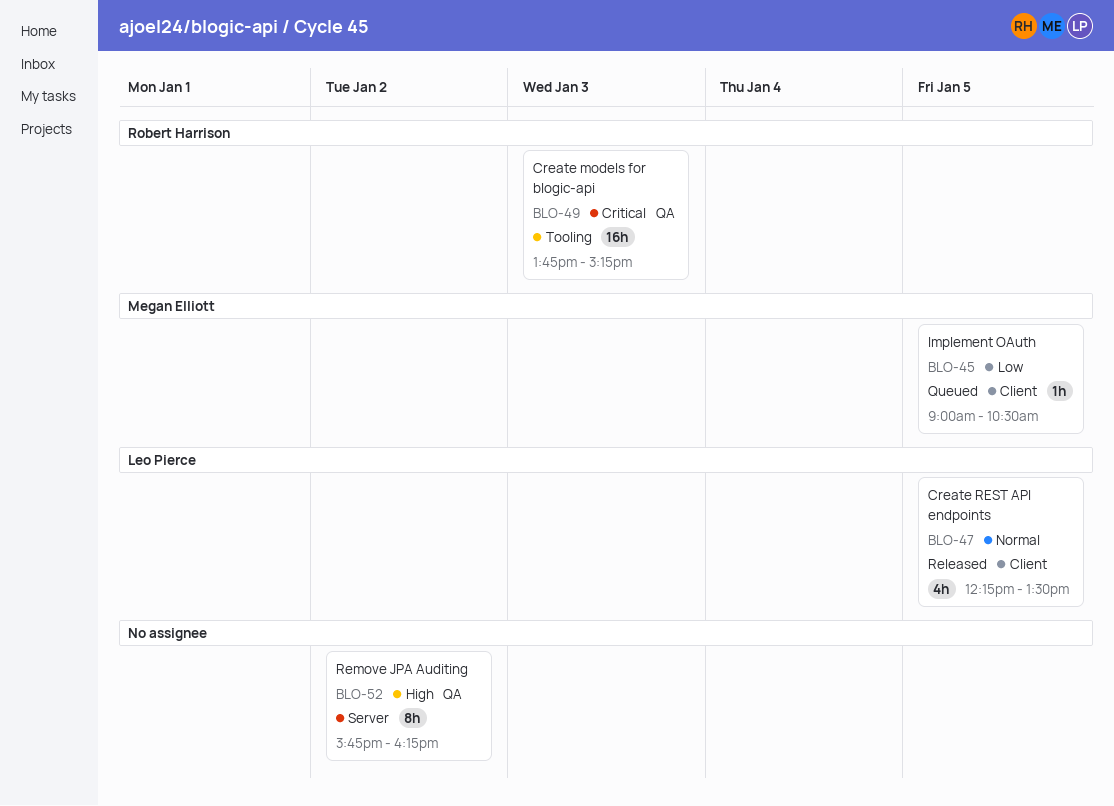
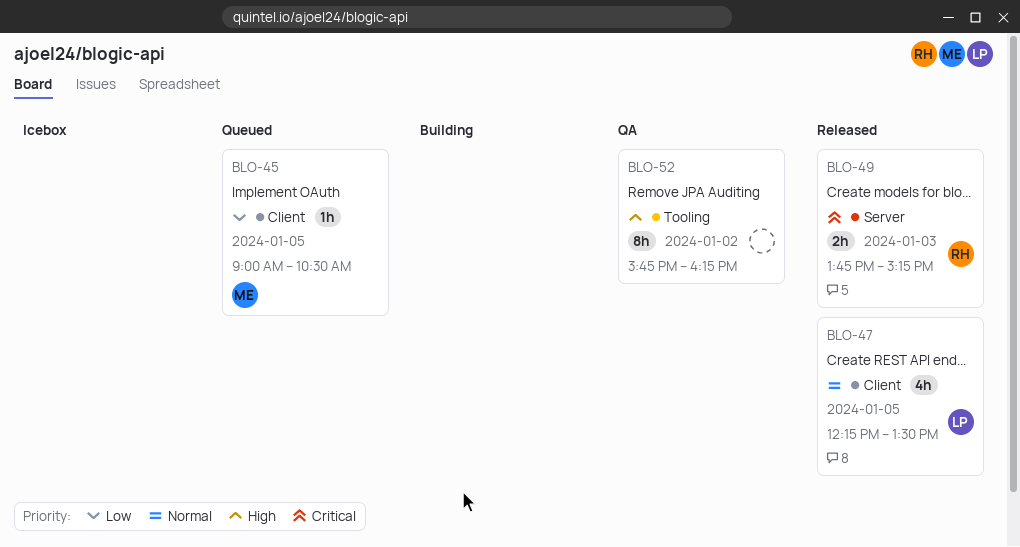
BLO-49, status: QA -> Released
BLO-49, label: Tooling -> Server
BLO-49, estimate: 16h -> 2h
BLO-52, label: Server -> Tooling

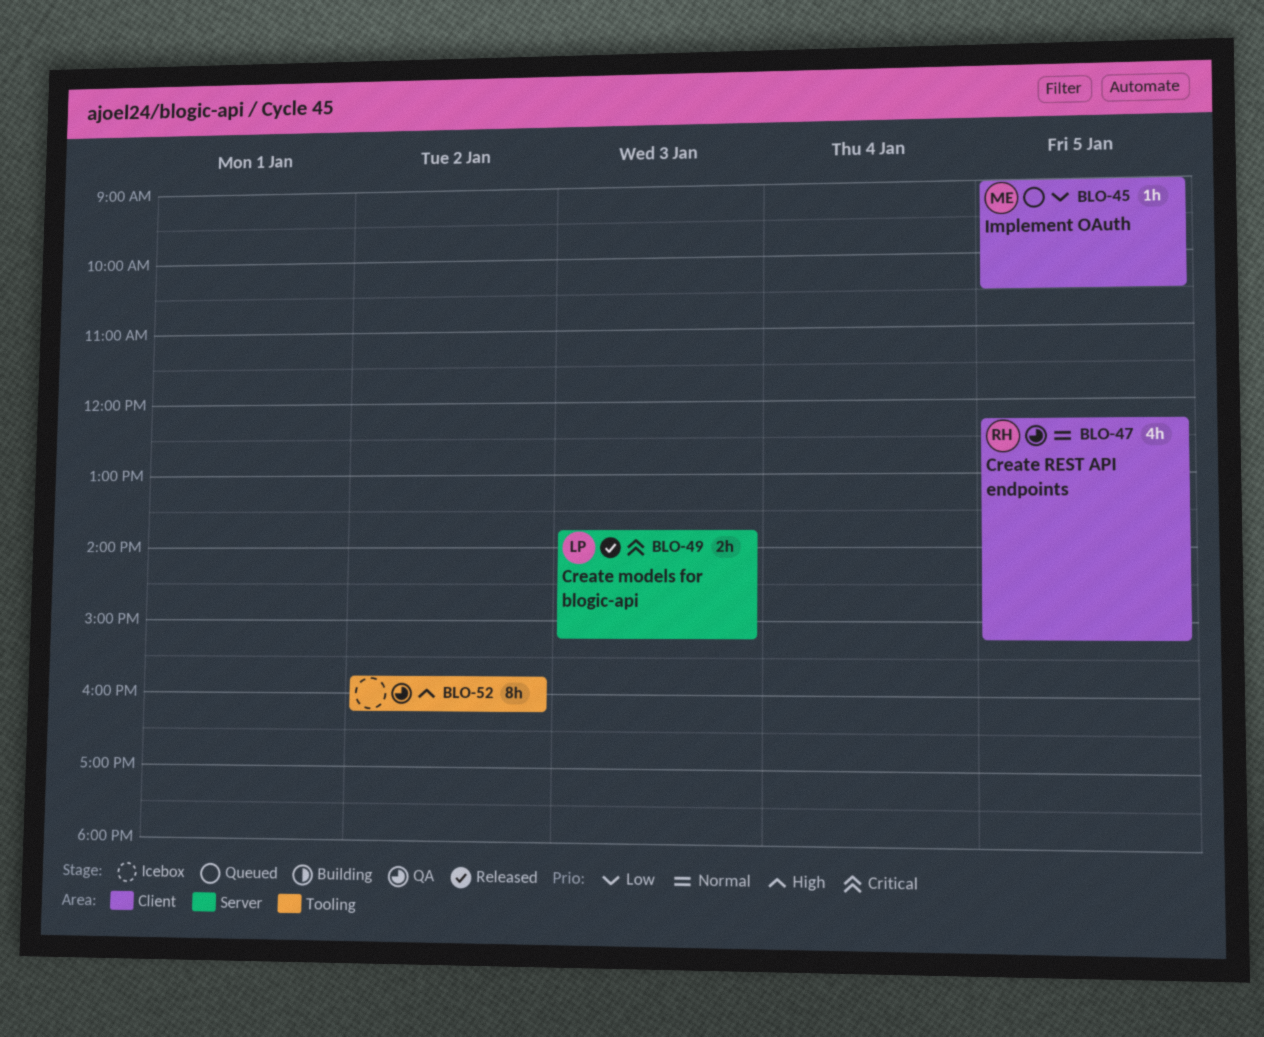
BLO-47, status: Released -> QA
BLO-47, owner: LP -> RH
BLO-47, ends: 13:30 -> 15:15
BLO-49, owner: RH -> LP

